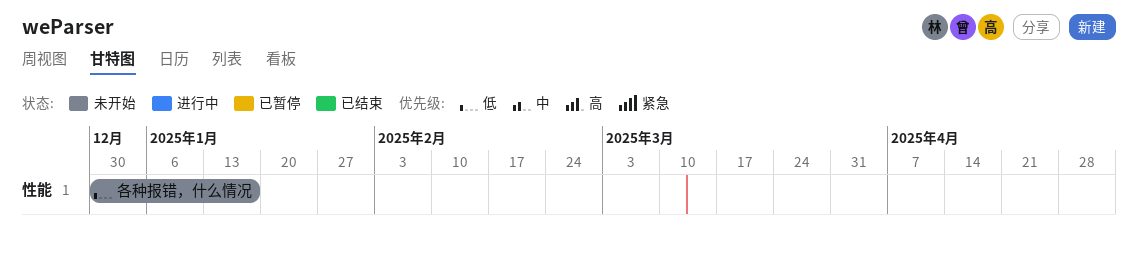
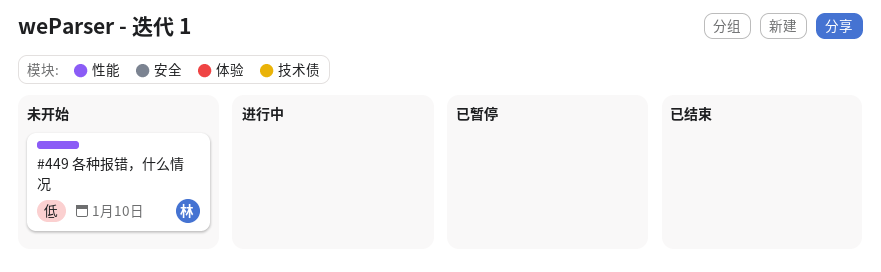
各种报错，什么情况, due: Jan 17 -> Jan 10

